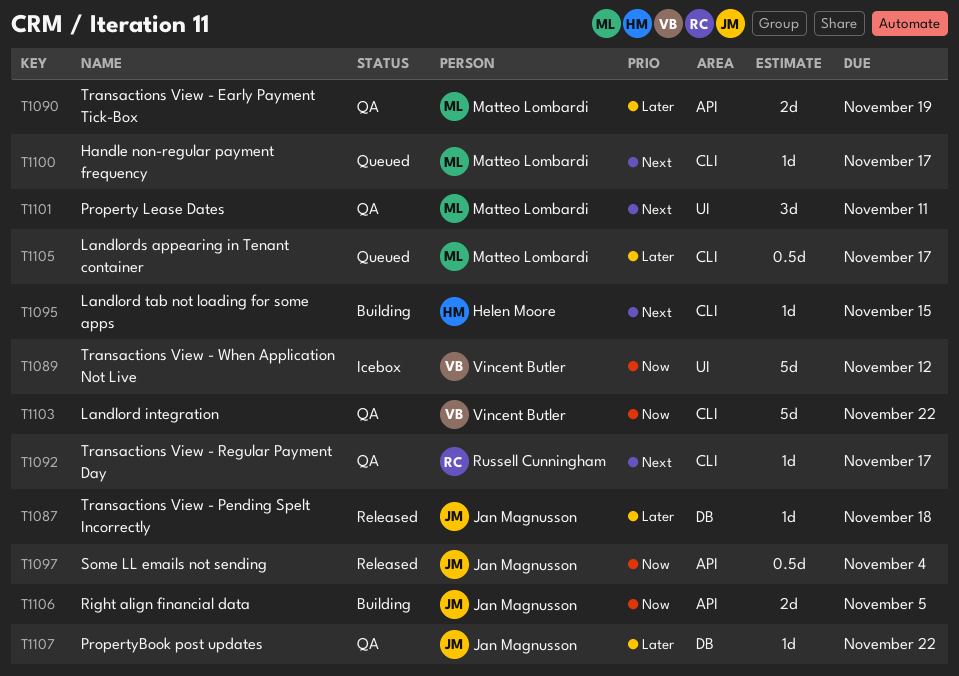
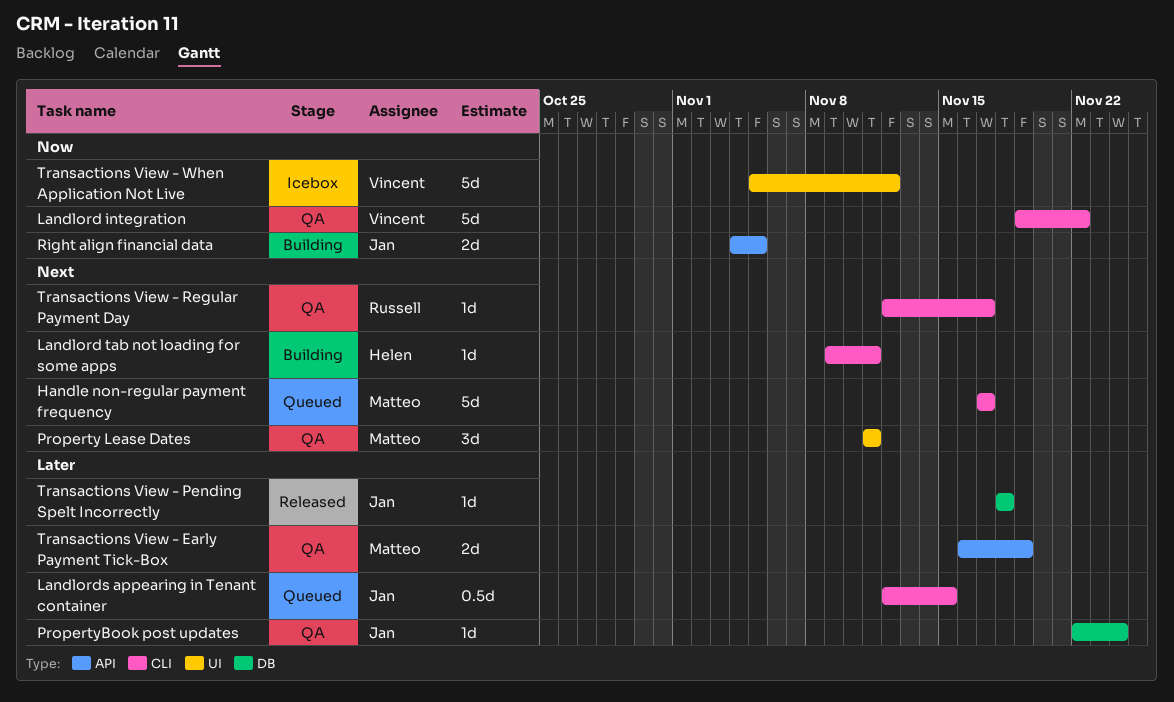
Handle non-regular payment frequency, estimate: 1d -> 5d
Landlord tab not loading for some apps, due: Nov 15 -> Nov 11
Landlords appearing in Tenant container, owner: Matteo Lombardi -> Jan Magnusson
Landlords appearing in Tenant container, due: Nov 17 -> Nov 15
PropertyBook post updates, due: Nov 22 -> Nov 24
Some LL emails not sending: present -> none

